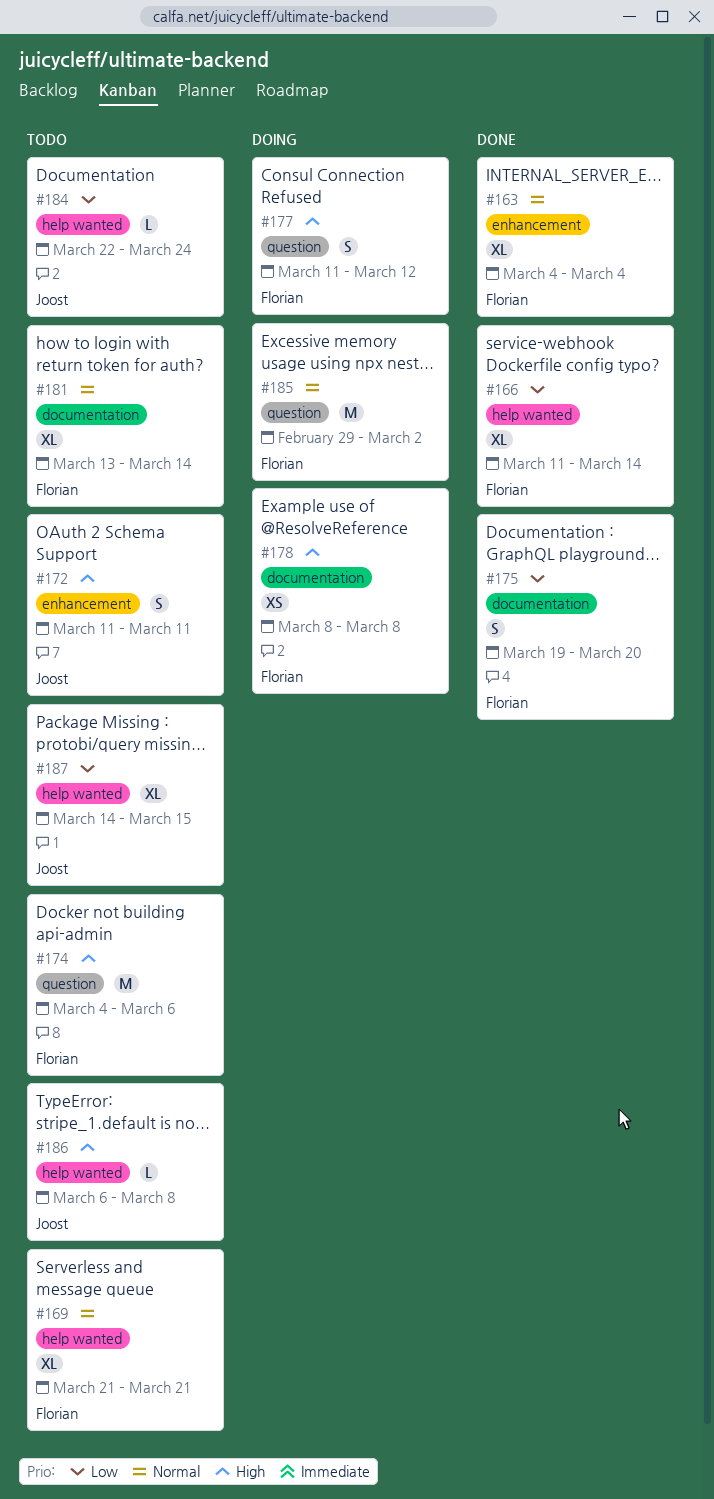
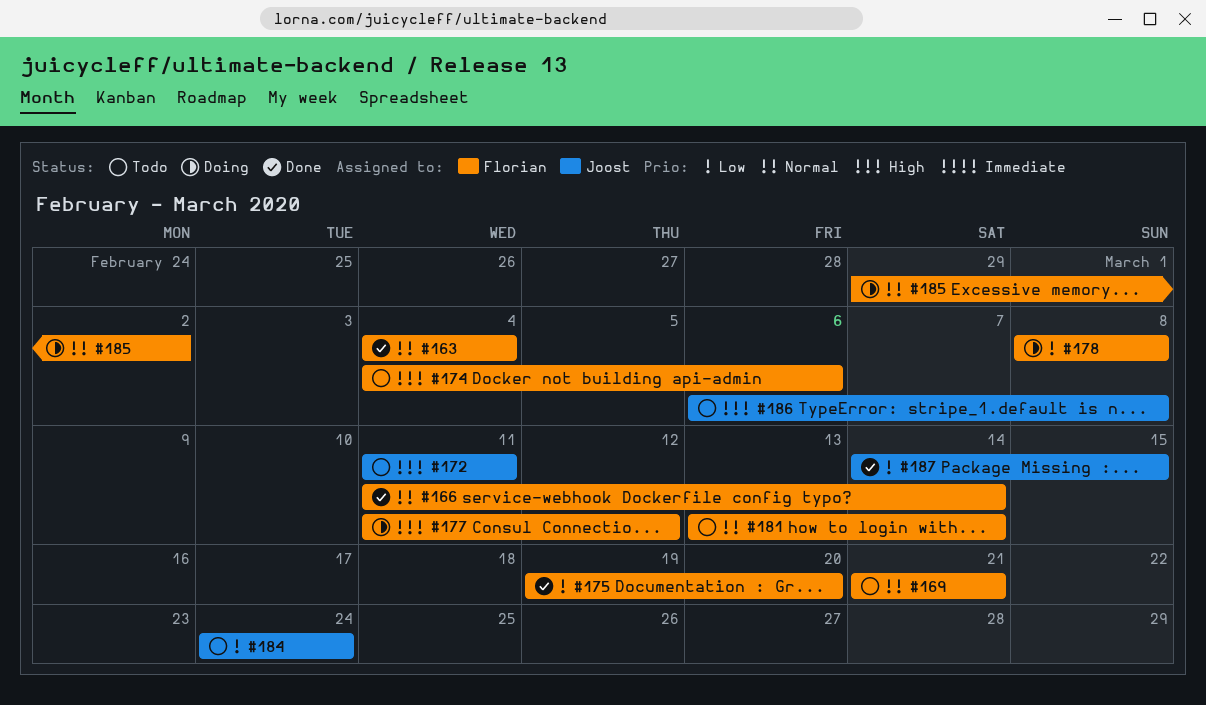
#166, priority: Low -> Normal
#178, priority: High -> Low
#184, start: Mar 22 -> Mar 24
#187, status: Todo -> Done

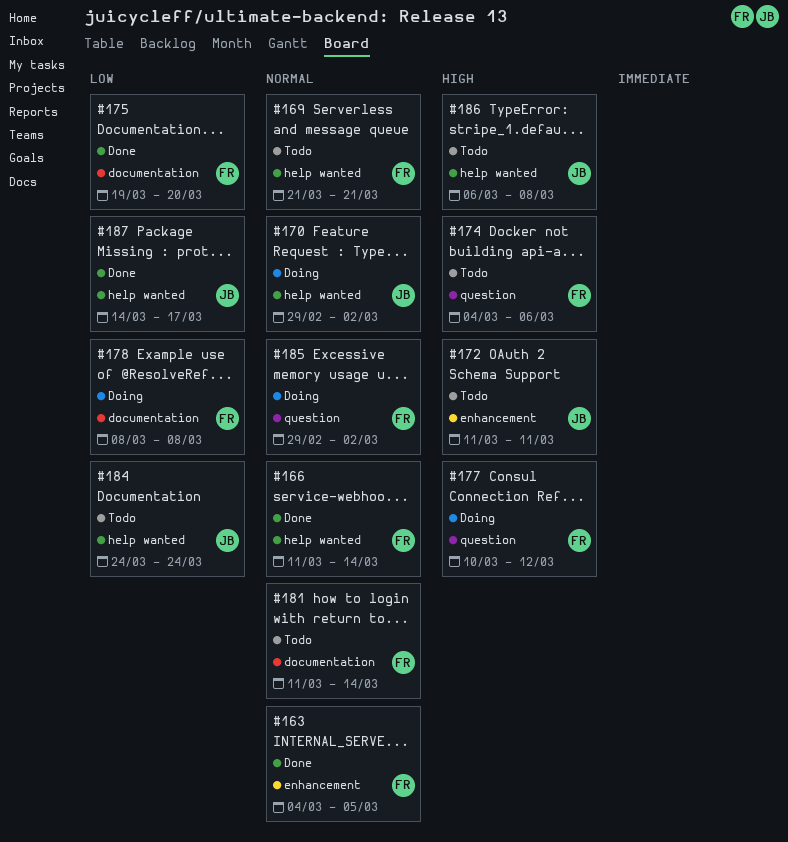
#163, due: Mar 4 -> Mar 5
#170: none -> present
#177, start: Mar 11 -> Mar 10
#181, start: Mar 13 -> Mar 11
#187, due: Mar 15 -> Mar 17

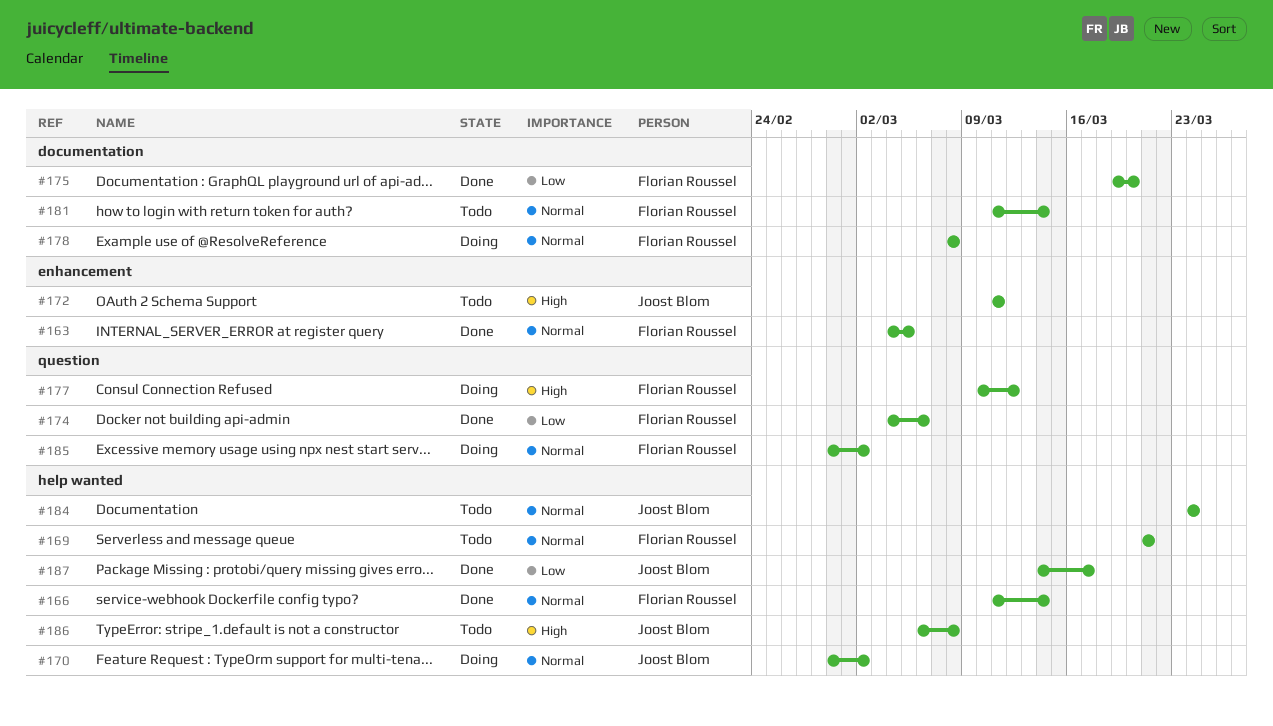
#174, status: Todo -> Done
#174, priority: High -> Low
#178, priority: Low -> Normal
#184, priority: Low -> Normal

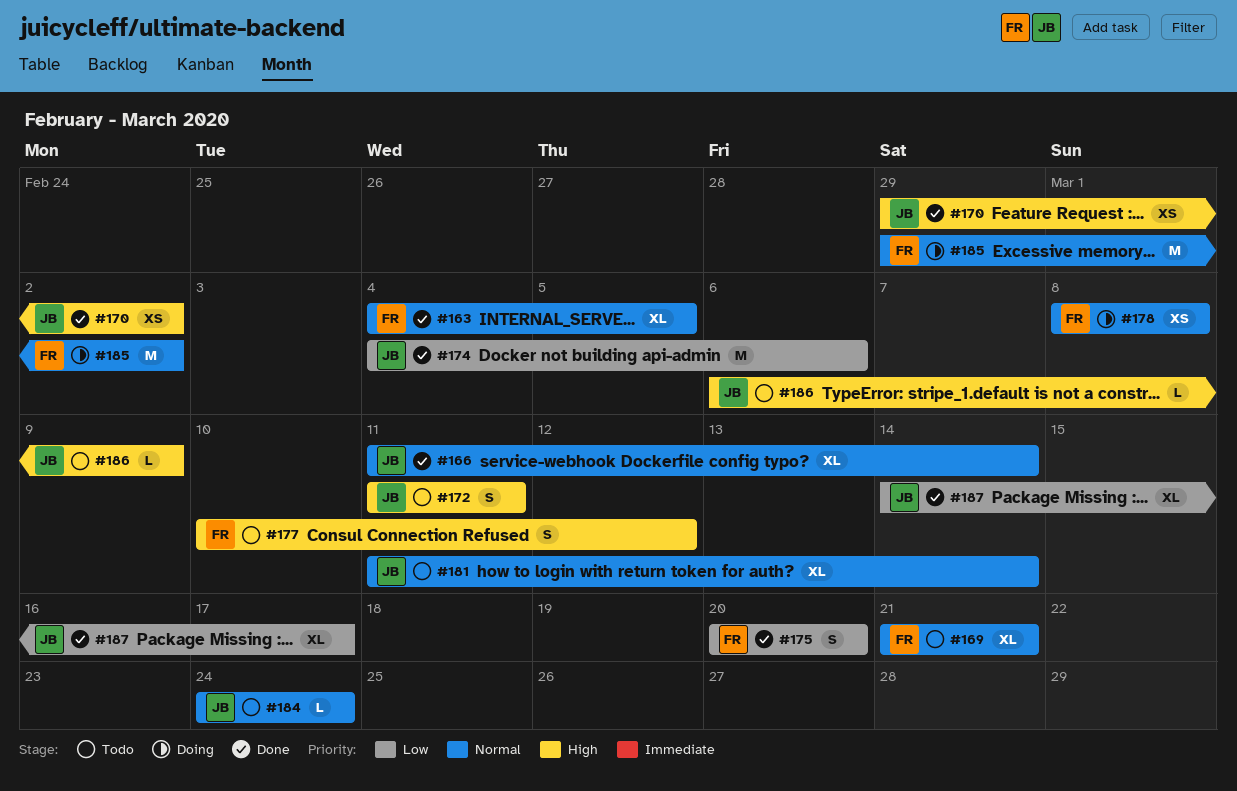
#166, owner: Florian Roussel -> Joost Blom
#170, status: Doing -> Done
#170, priority: Normal -> High
#174, owner: Florian Roussel -> Joost Blom
#175, start: Mar 19 -> Mar 20
#177, status: Doing -> Todo
#181, owner: Florian Roussel -> Joost Blom
#186, due: Mar 8 -> Mar 9

